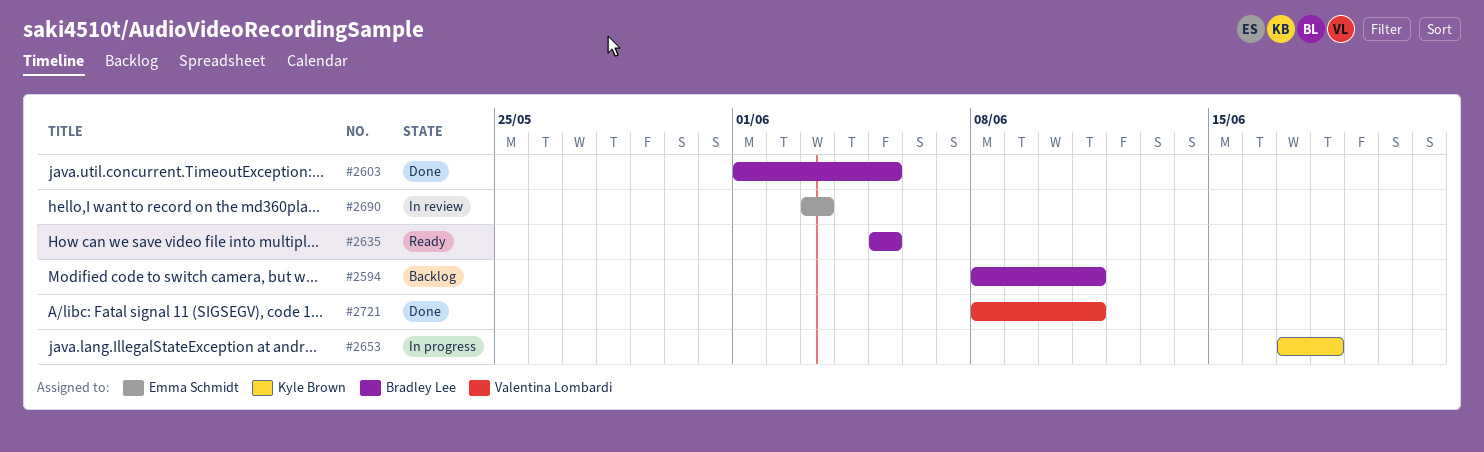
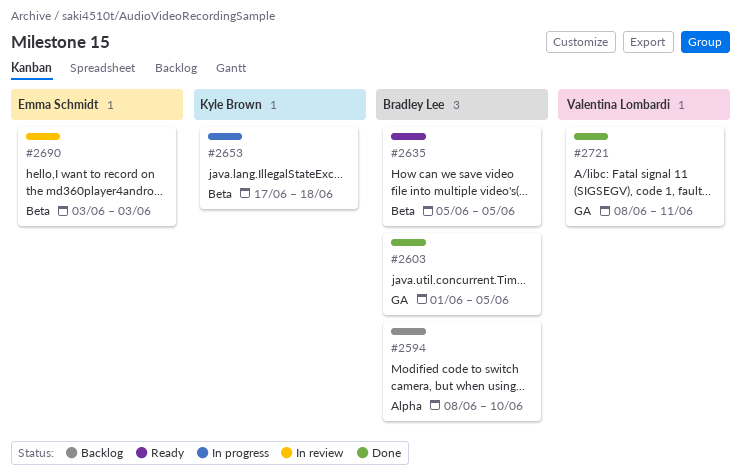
#2594, due: Jun 11 -> Jun 10

